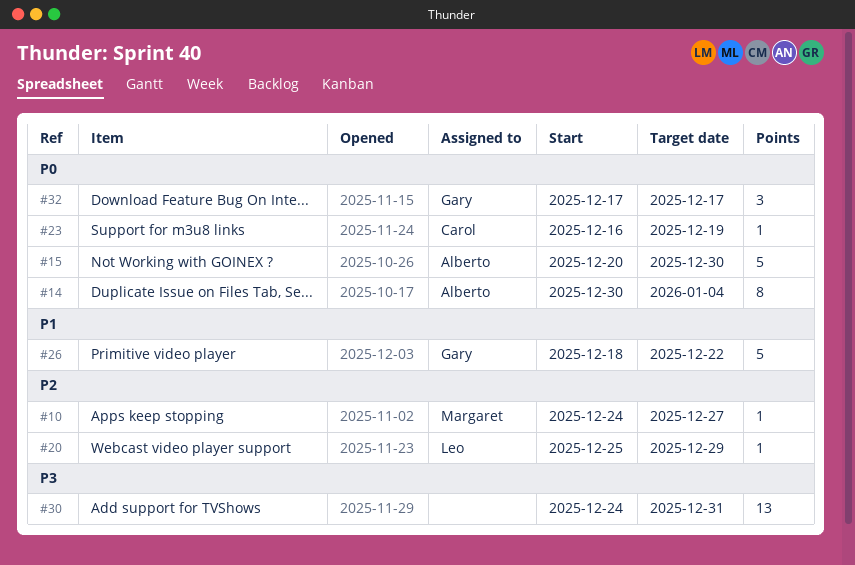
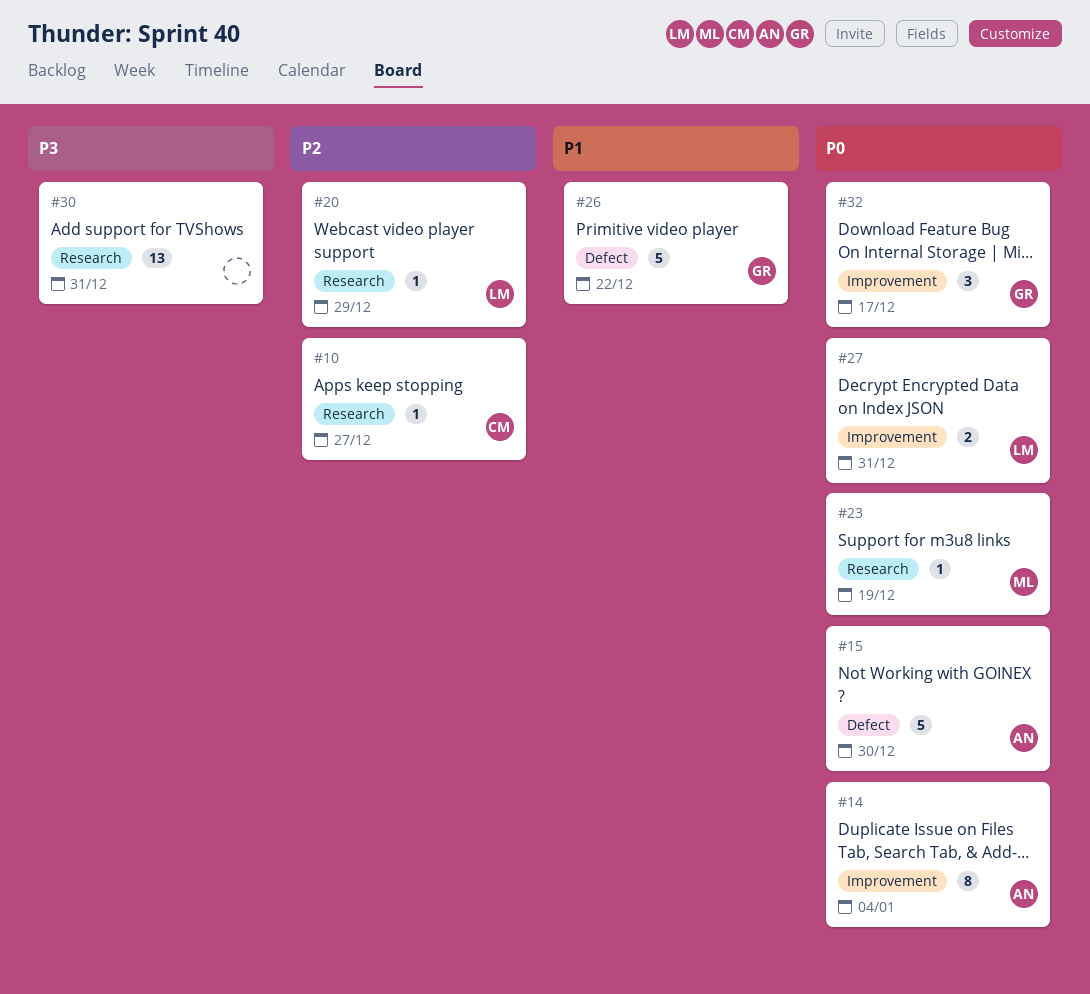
#10, owner: Margaret -> Carol
#23, owner: Carol -> Margaret
#27: none -> present

